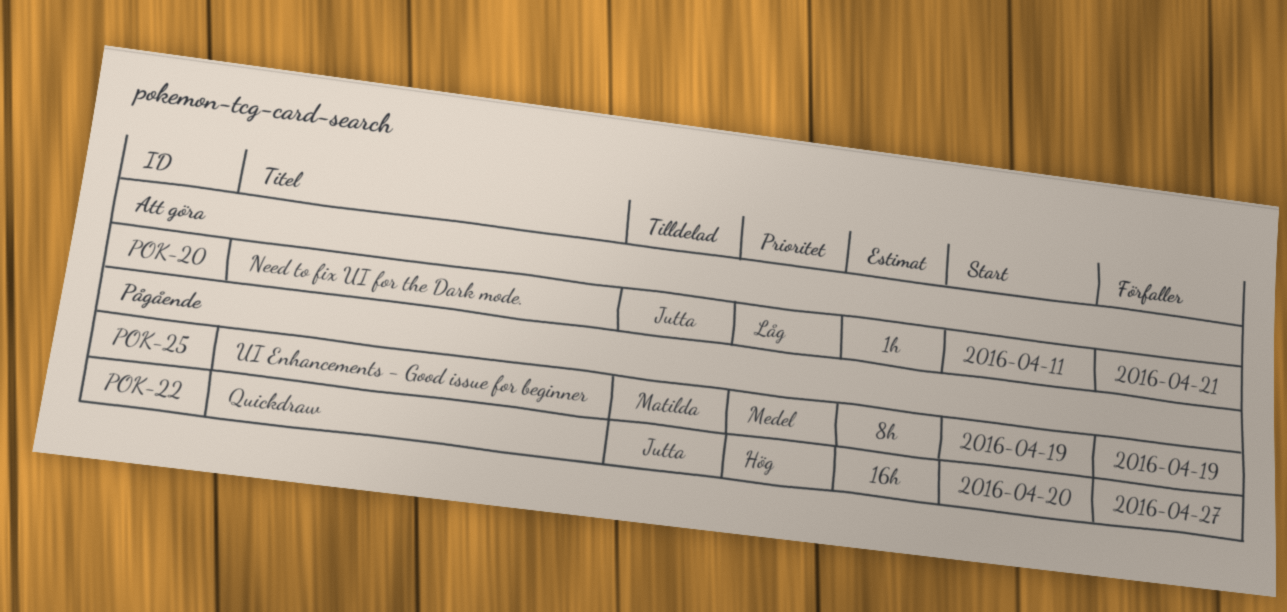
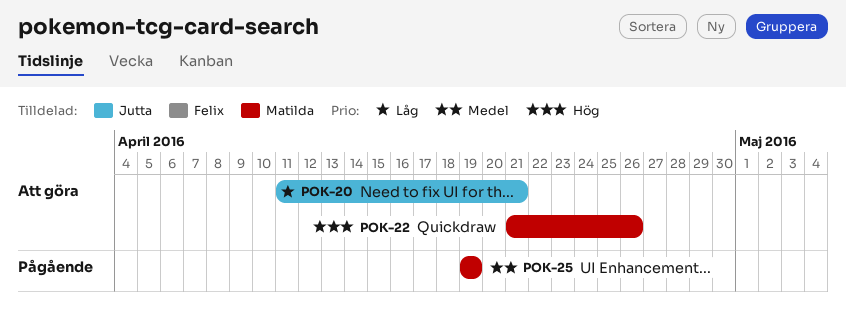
POK-22, status: Pågående -> Att göra
POK-22, owner: Jutta -> Matilda
POK-22, start: Apr 20 -> Apr 21
POK-22, due: Apr 27 -> Apr 26

